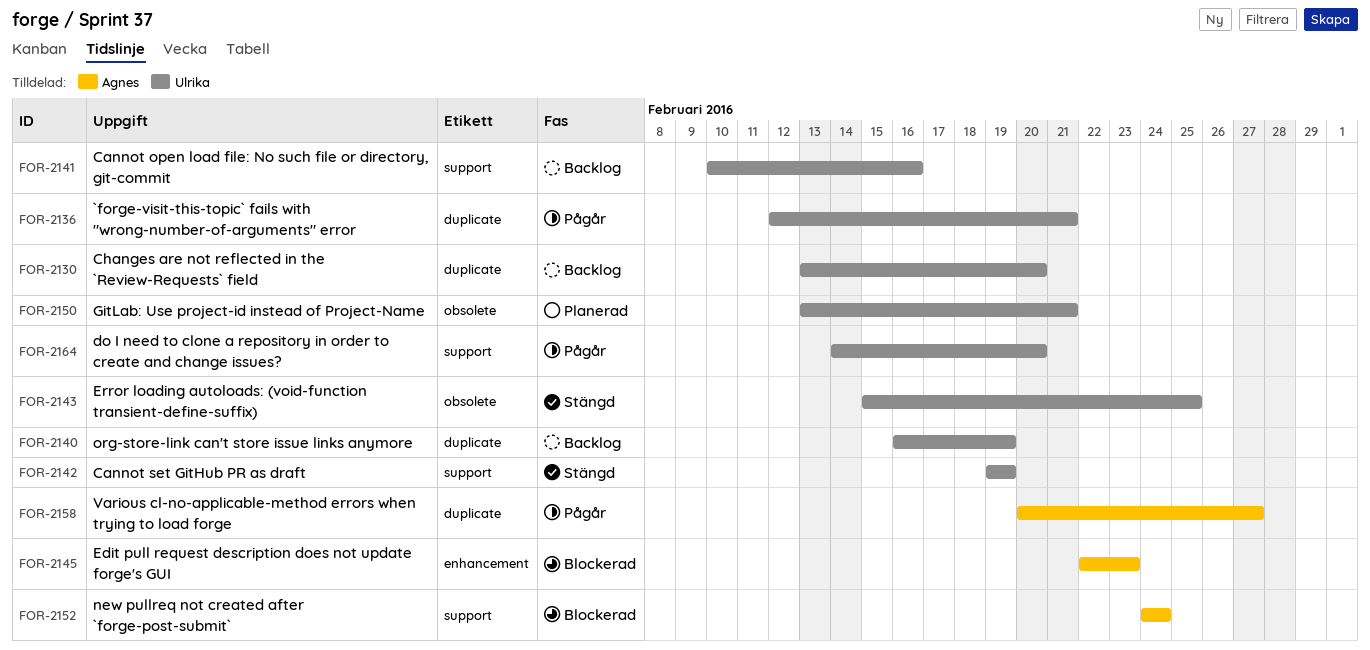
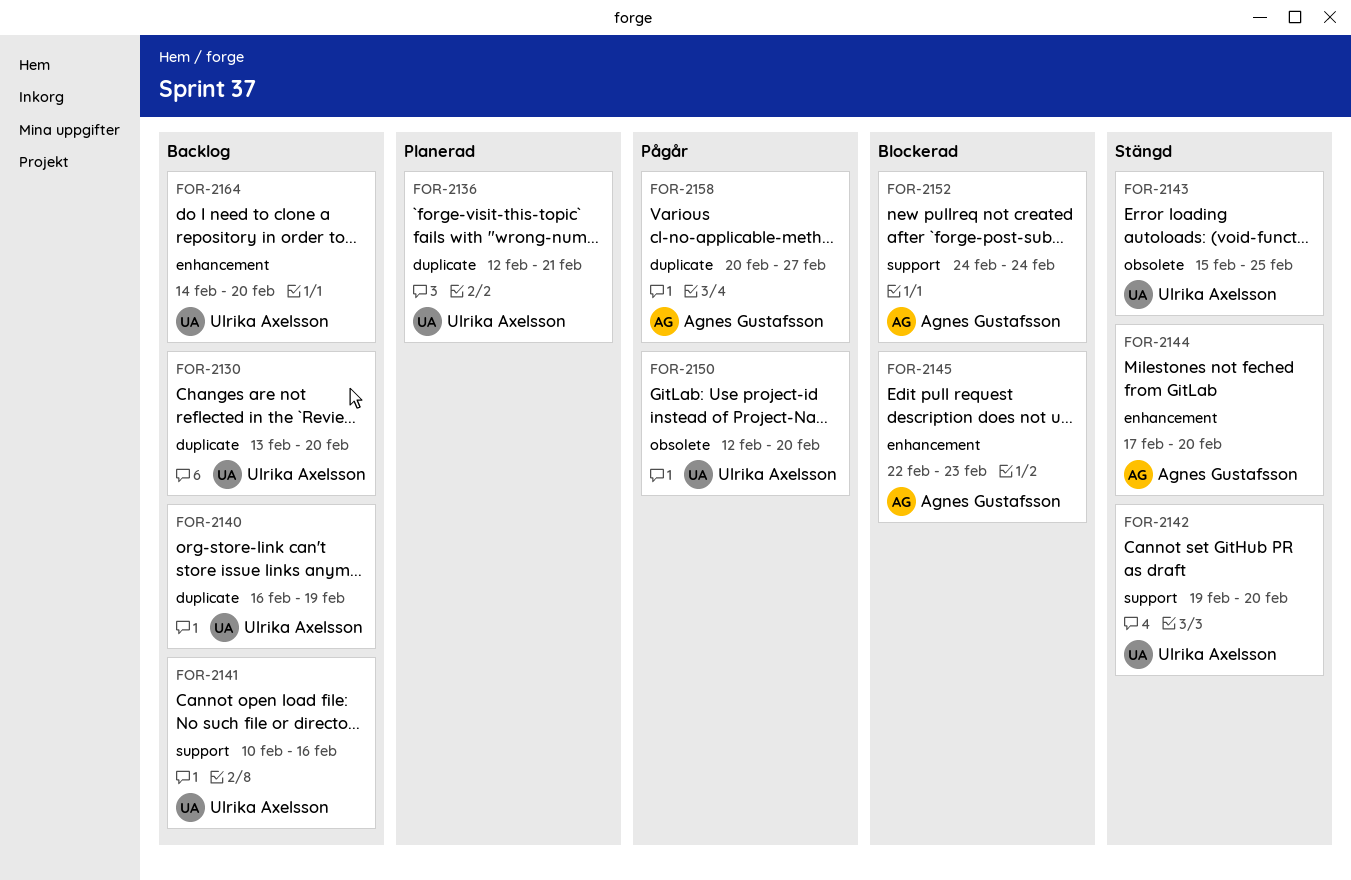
FOR-2136, status: Pågår -> Planerad
FOR-2142, due: Feb 19 -> Feb 20
FOR-2144: none -> present
FOR-2150, status: Planerad -> Pågår
FOR-2150, start: Feb 13 -> Feb 12
FOR-2150, due: Feb 21 -> Feb 20
FOR-2164, status: Pågår -> Backlog
FOR-2164, label: support -> enhancement

